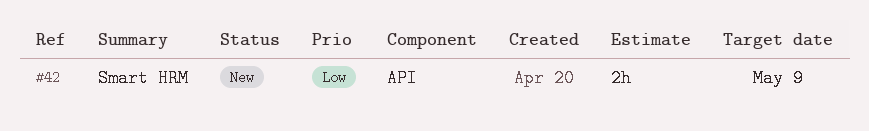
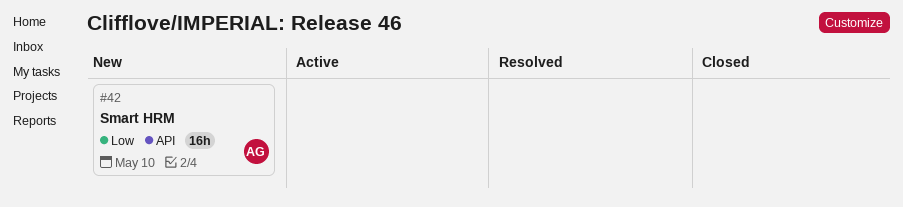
#42, estimate: 2h -> 16h
#42, due: May 9 -> May 10

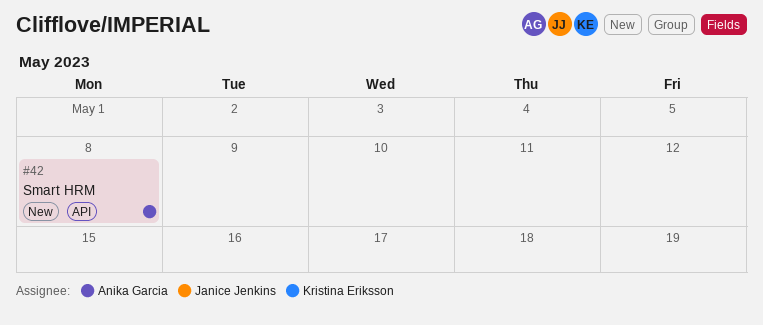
#42, due: May 10 -> May 8

